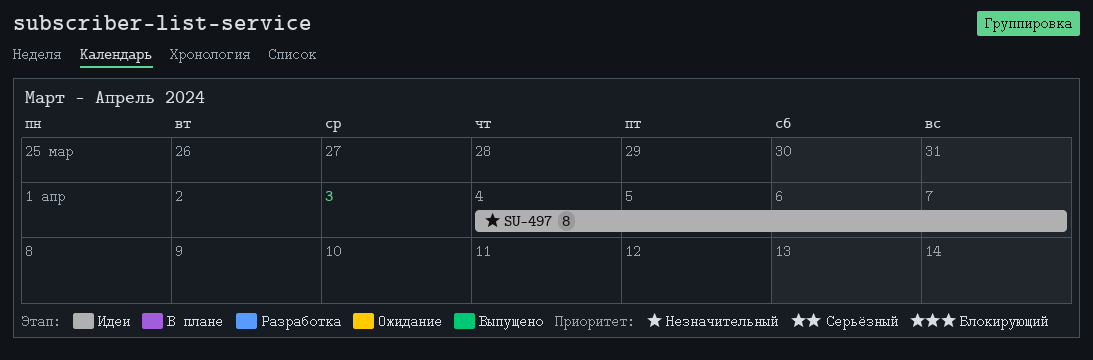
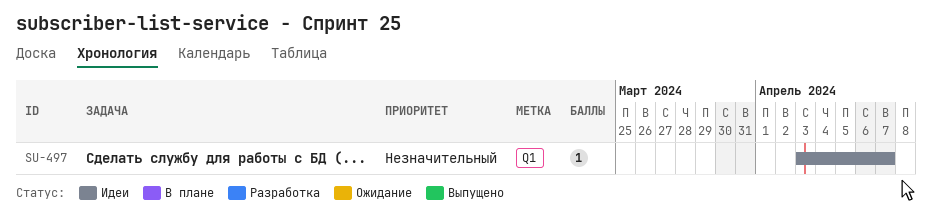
SU-497, estimate: 8 -> 1
SU-497, start: Apr 4 -> Apr 3

